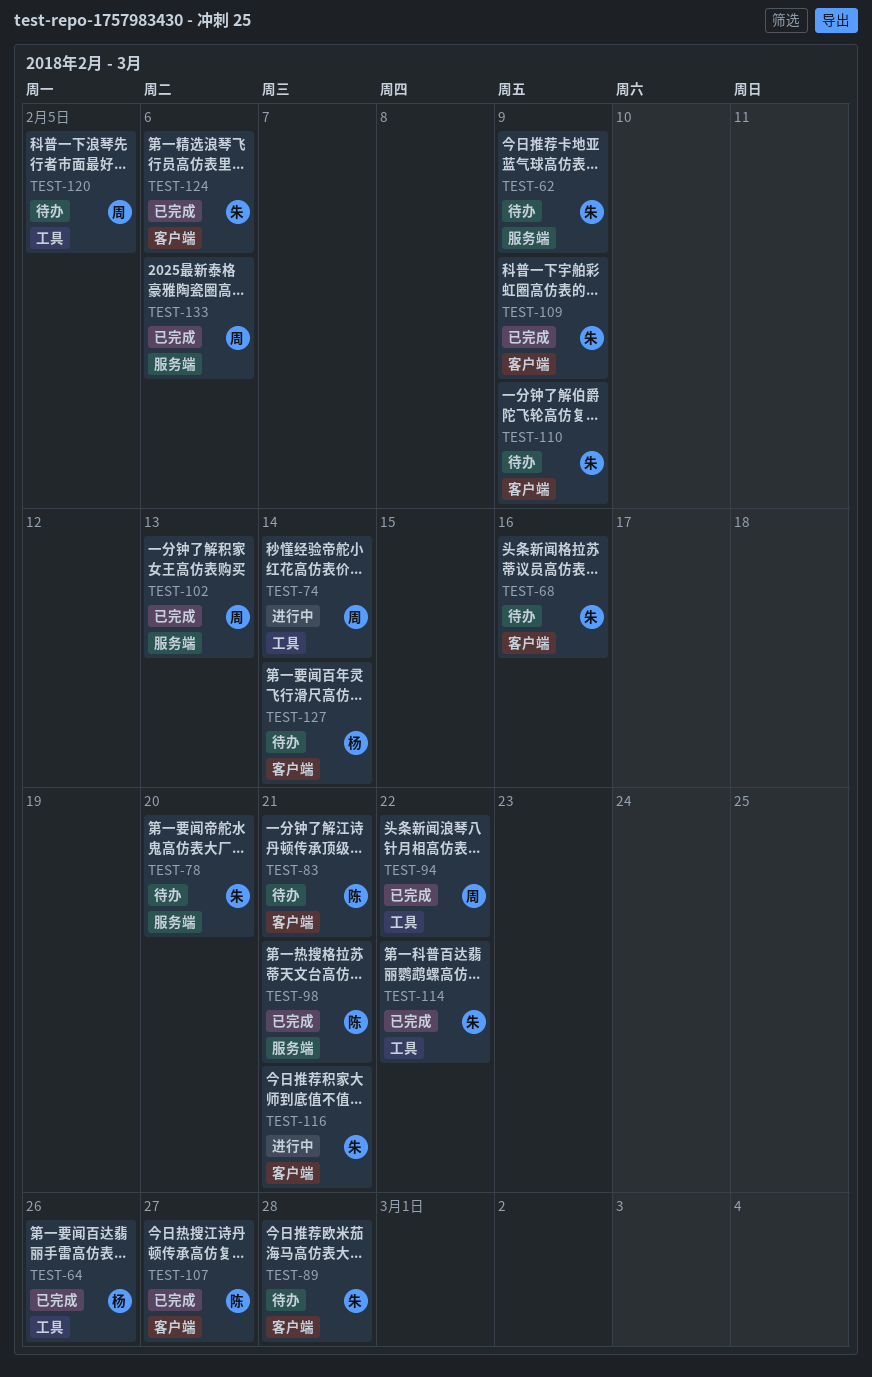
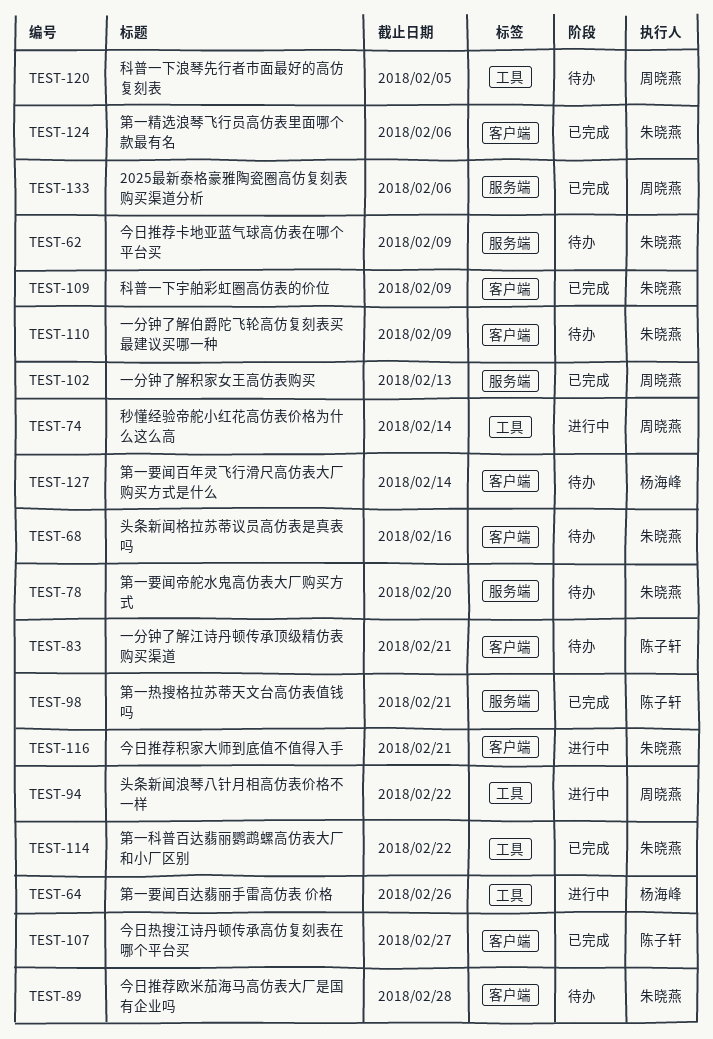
TEST-64, status: 已完成 -> 进行中
TEST-94, status: 已完成 -> 进行中

